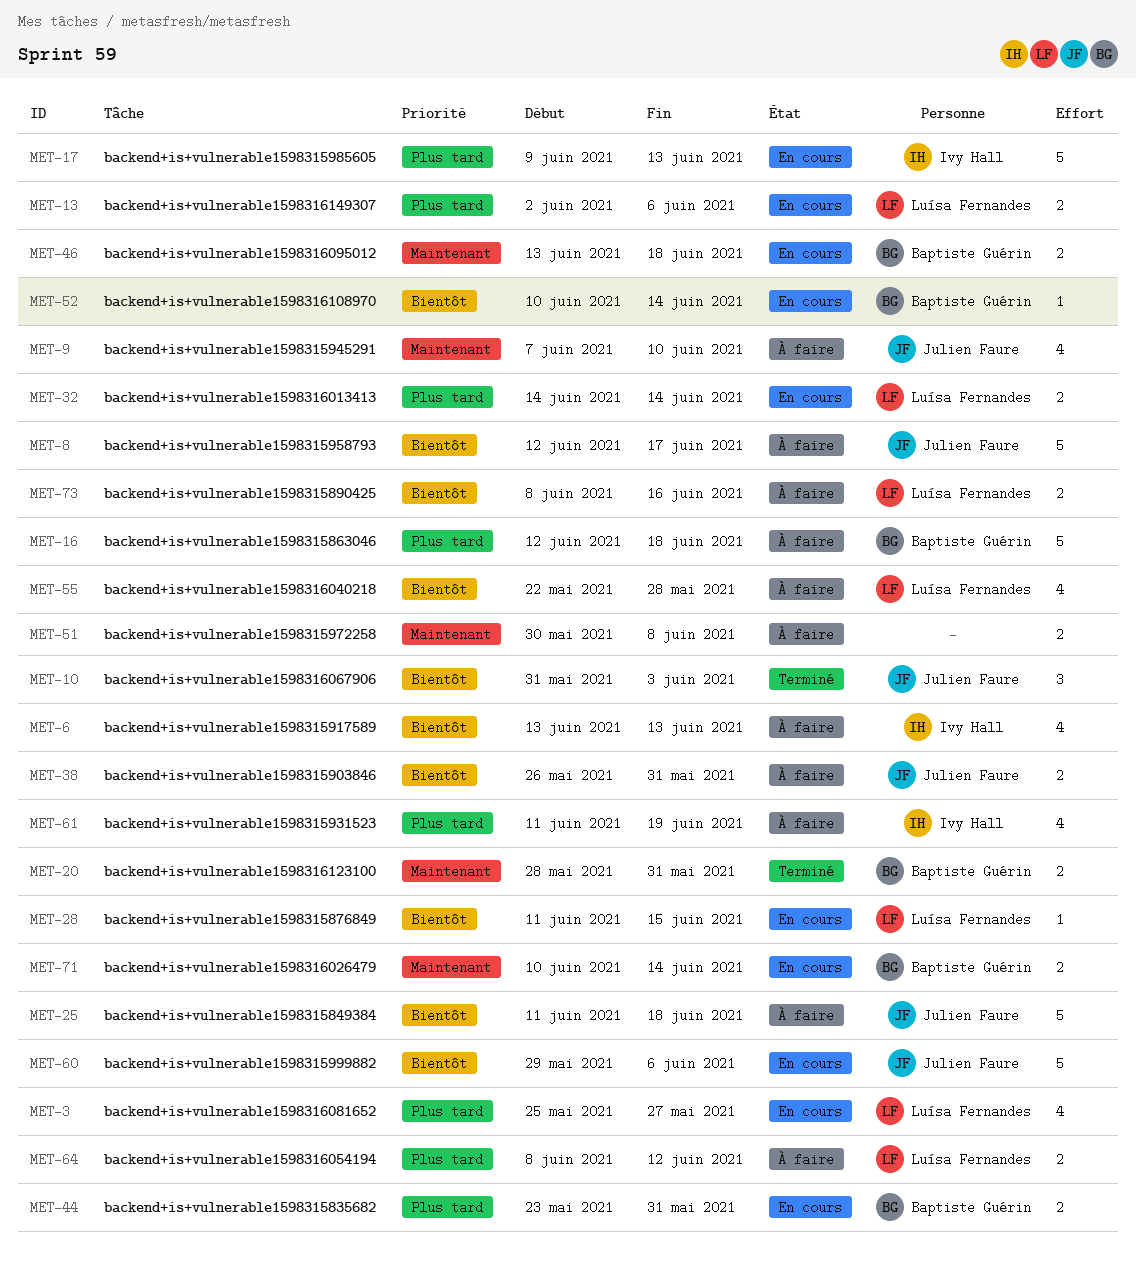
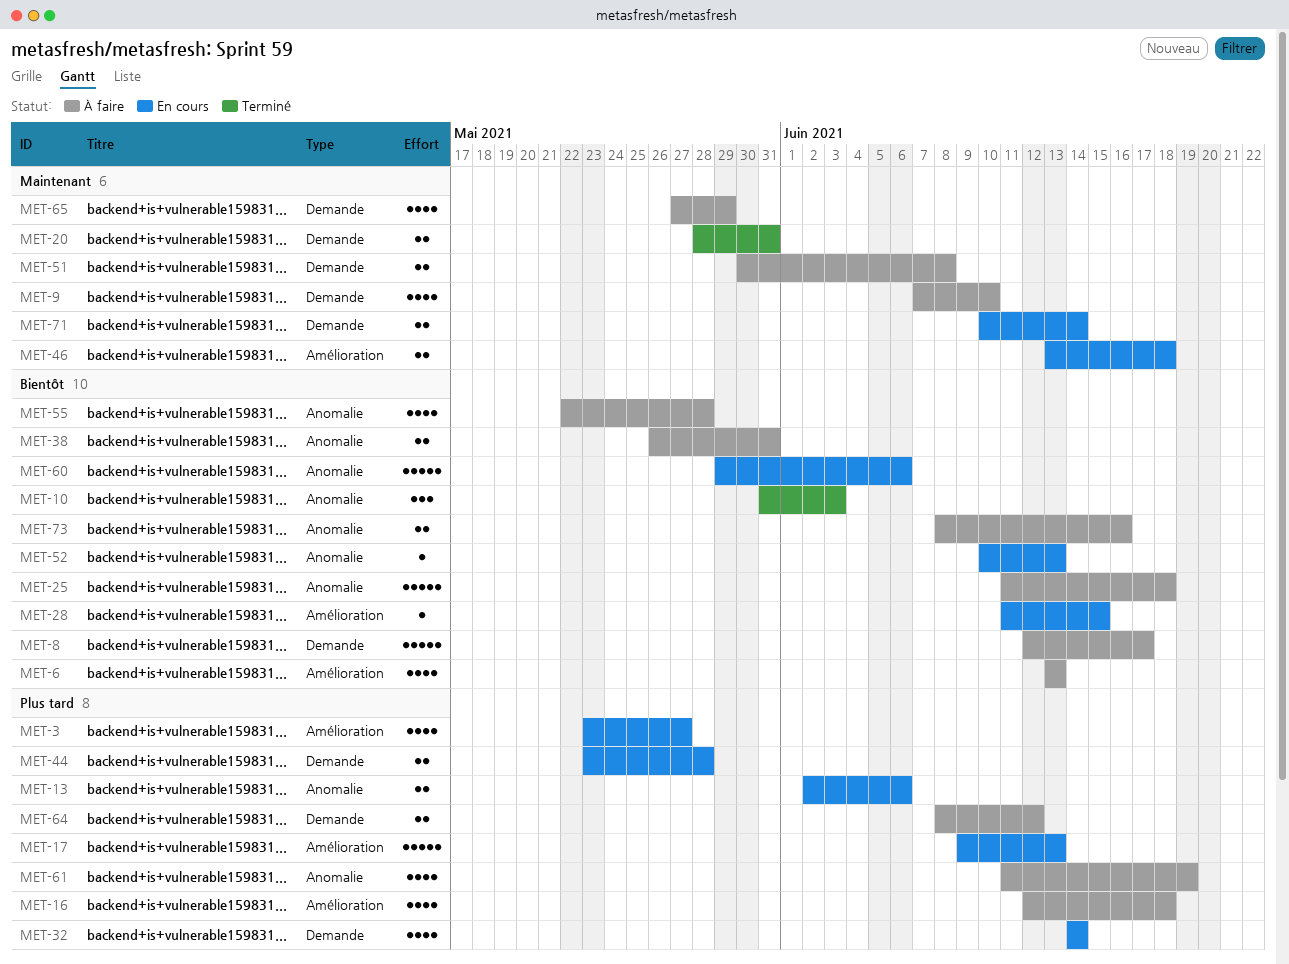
MET-3, start: May 25 -> May 23
MET-16, estimate: 5 -> 4
MET-32, estimate: 2 -> 4
MET-44, due: May 31 -> May 28
MET-52, due: Jun 14 -> Jun 13
MET-65: none -> present

